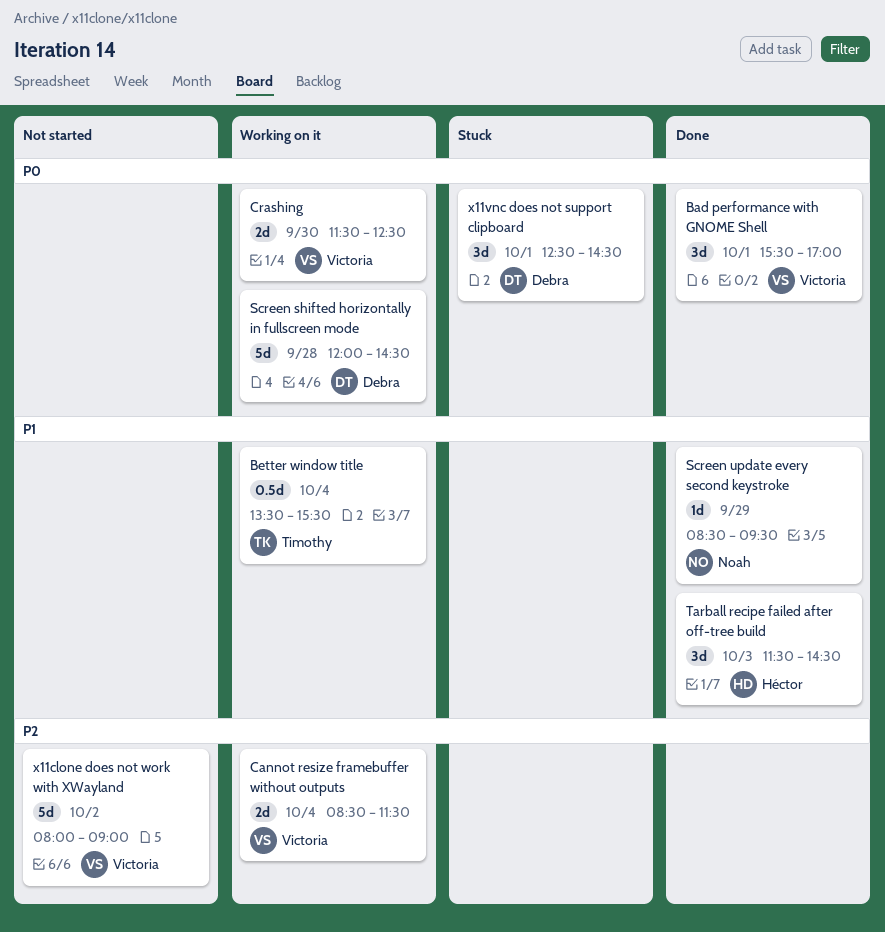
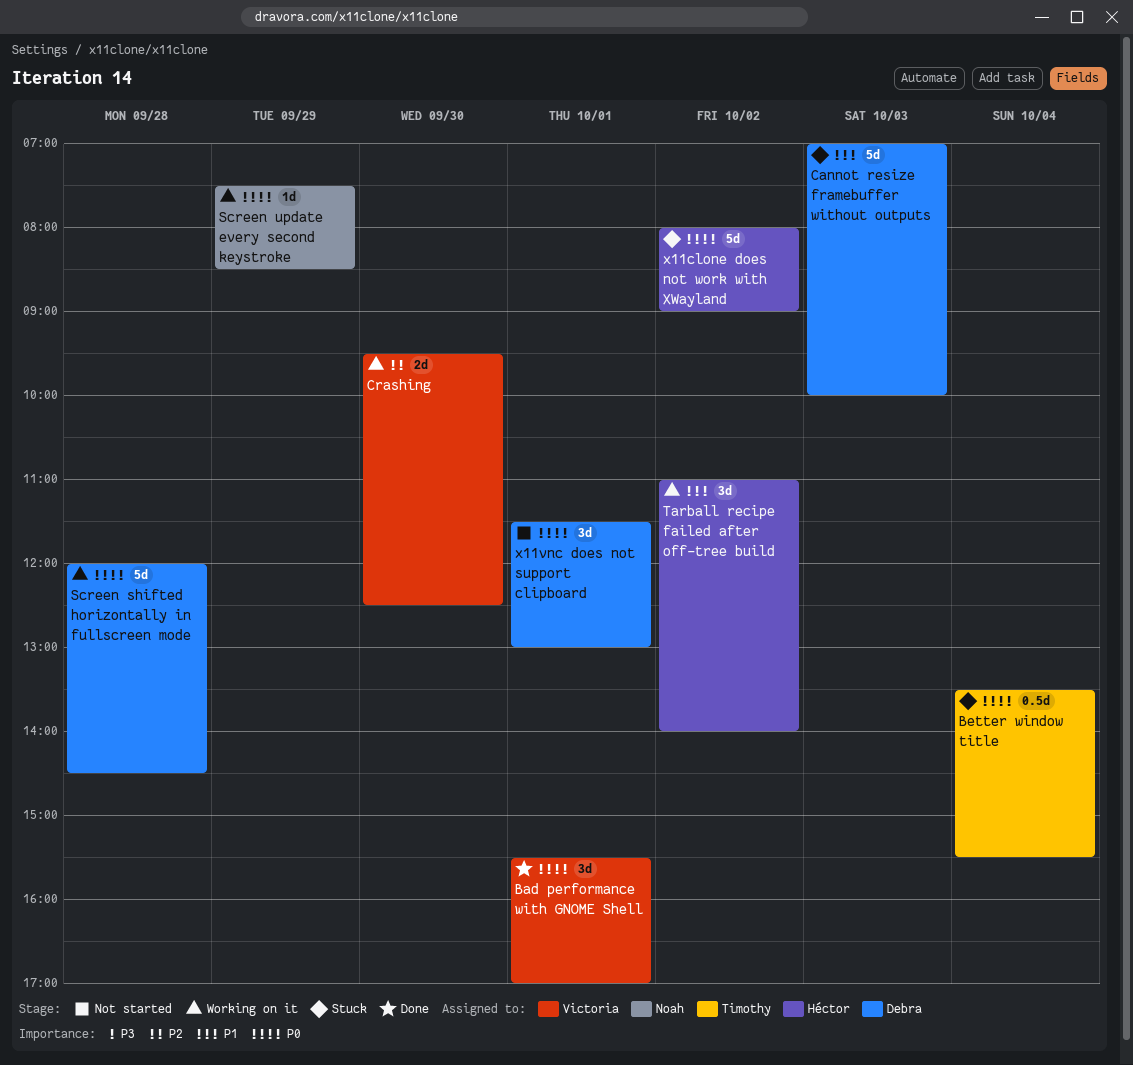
Better window title, status: Working on it -> Stuck
Better window title, priority: P1 -> P0
Cannot resize framebuffer without outputs, status: Working on it -> Stuck
Cannot resize framebuffer without outputs, owner: Victoria -> Debra
Cannot resize framebuffer without outputs, priority: P2 -> P1
Cannot resize framebuffer without outputs, estimate: 2d -> 5d
Cannot resize framebuffer without outputs, day: Oct 4 -> Oct 3
Cannot resize framebuffer without outputs, begins: 08:30 -> 07:00
Cannot resize framebuffer without outputs, ends: 11:30 -> 10:00
Crashing, priority: P0 -> P2
Crashing, begins: 11:30 -> 09:30
Screen update every second keystroke, status: Done -> Working on it
Screen update every second keystroke, priority: P1 -> P0
Screen update every second keystroke, begins: 08:30 -> 07:30
Screen update every second keystroke, ends: 09:30 -> 08:30
Tarball recipe failed after off-tree build, status: Done -> Working on it
Tarball recipe failed after off-tree build, day: Oct 3 -> Oct 2
Tarball recipe failed after off-tree build, begins: 11:30 -> 11:00
Tarball recipe failed after off-tree build, ends: 14:30 -> 14:00
x11clone does not work with XWayland, status: Not started -> Stuck
x11clone does not work with XWayland, owner: Victoria -> Héctor
x11clone does not work with XWayland, priority: P2 -> P0
x11vnc does not support clipboard, status: Stuck -> Not started
x11vnc does not support clipboard, begins: 12:30 -> 11:30
x11vnc does not support clipboard, ends: 14:30 -> 13:00

